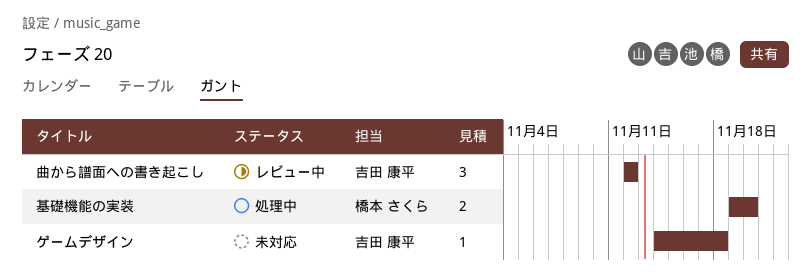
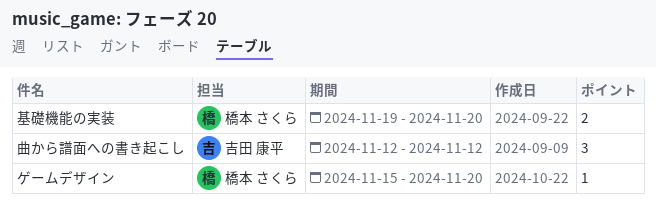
ゲームデザイン, owner: 吉田 康平 -> 橋本 さくら
ゲームデザイン, start: Nov 14 -> Nov 15
ゲームデザイン, due: Nov 18 -> Nov 20

